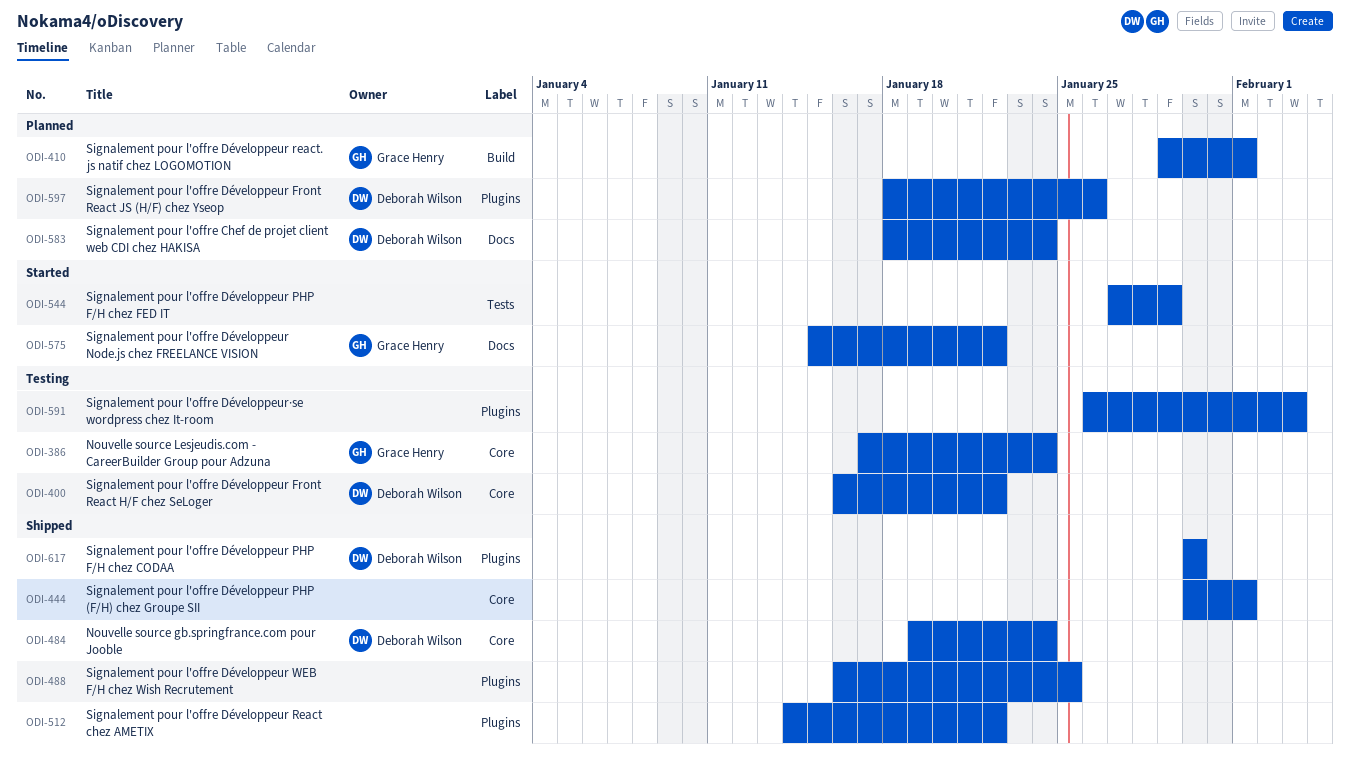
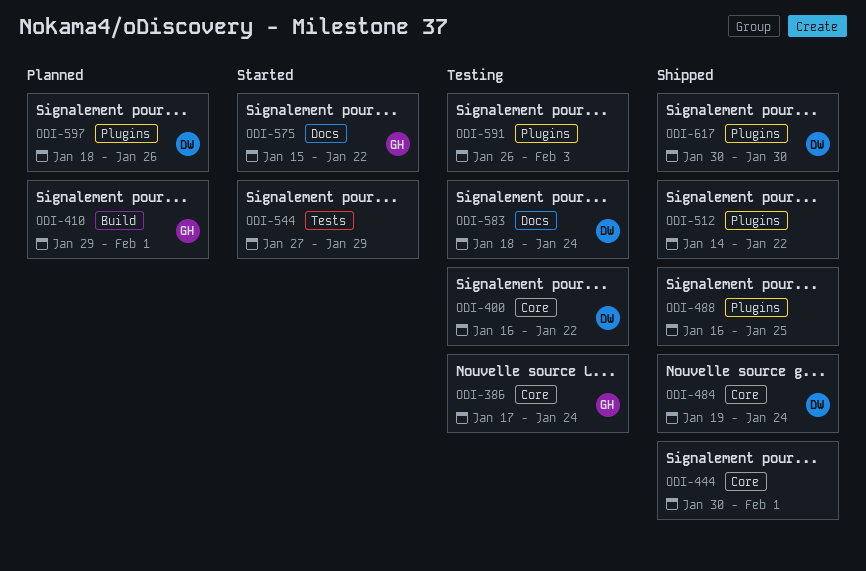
ODI-583, status: Planned -> Testing

